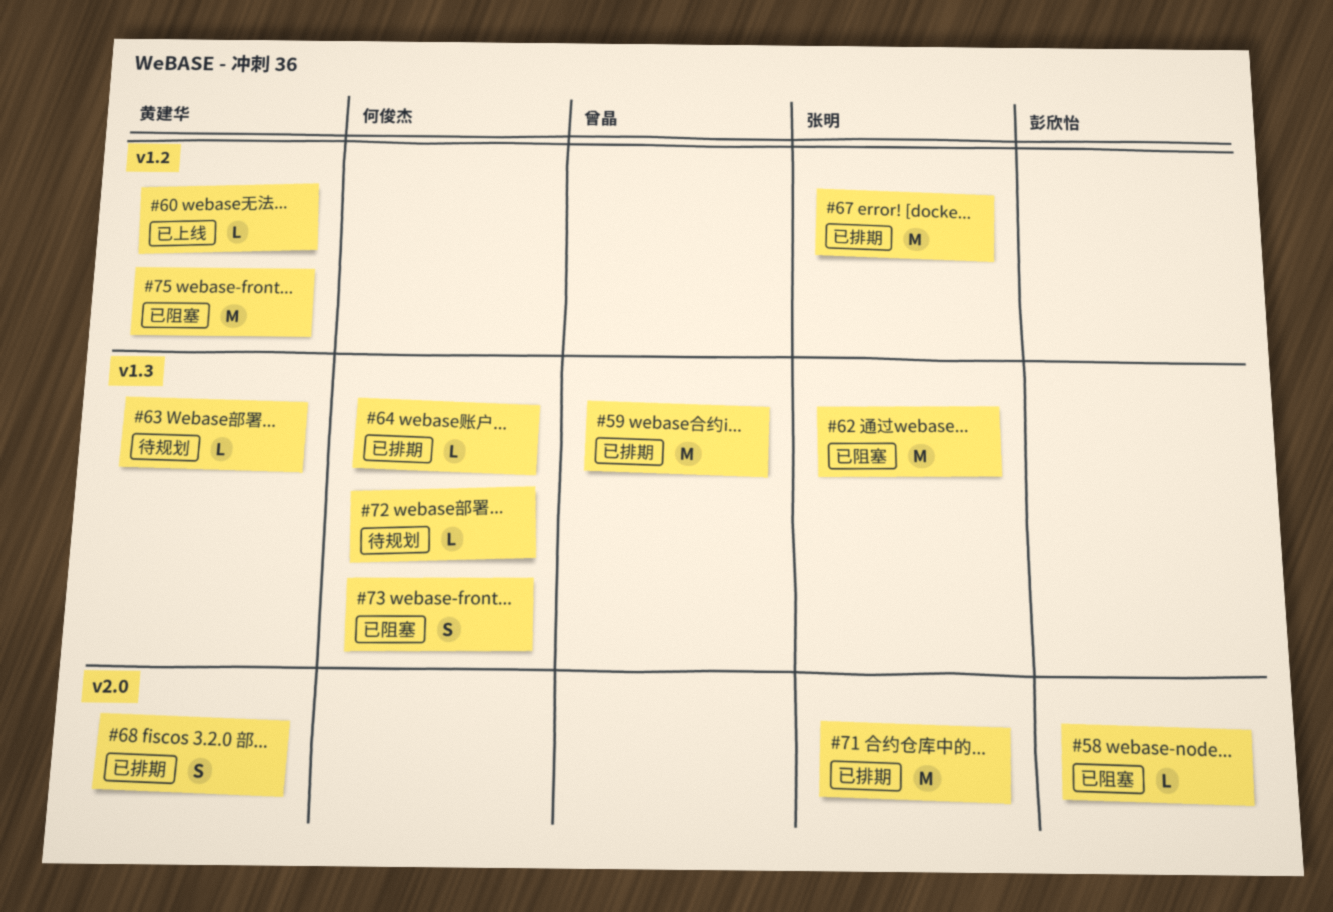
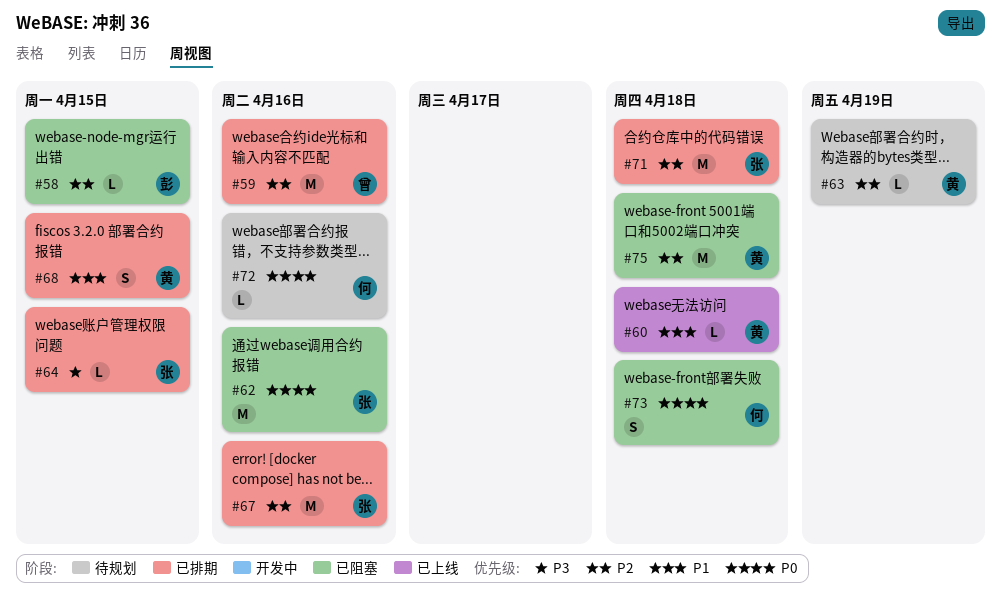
#64, owner: 何俊杰 -> 张明

